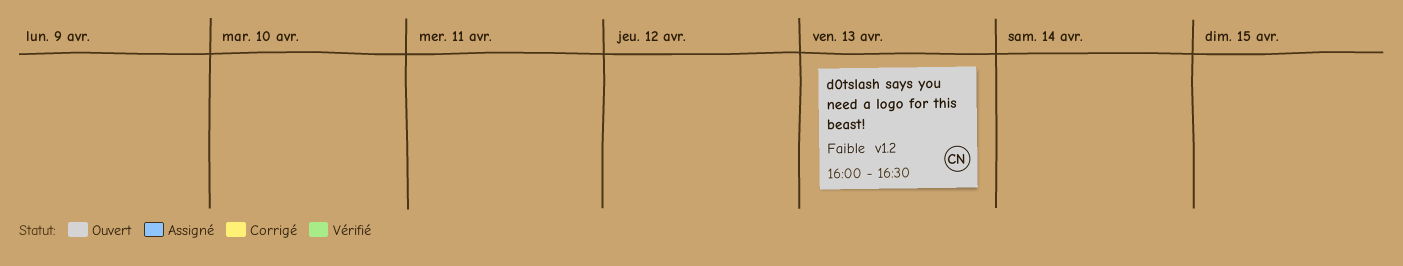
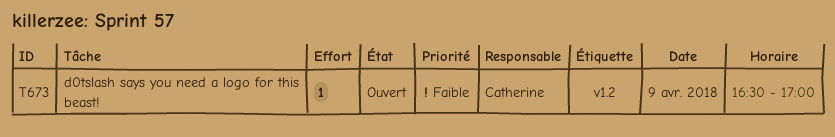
d0tslash says you need a logo for this beast!, day: Apr 13 -> Apr 9
d0tslash says you need a logo for this beast!, begins: 16:00 -> 16:30
d0tslash says you need a logo for this beast!, ends: 16:30 -> 17:00

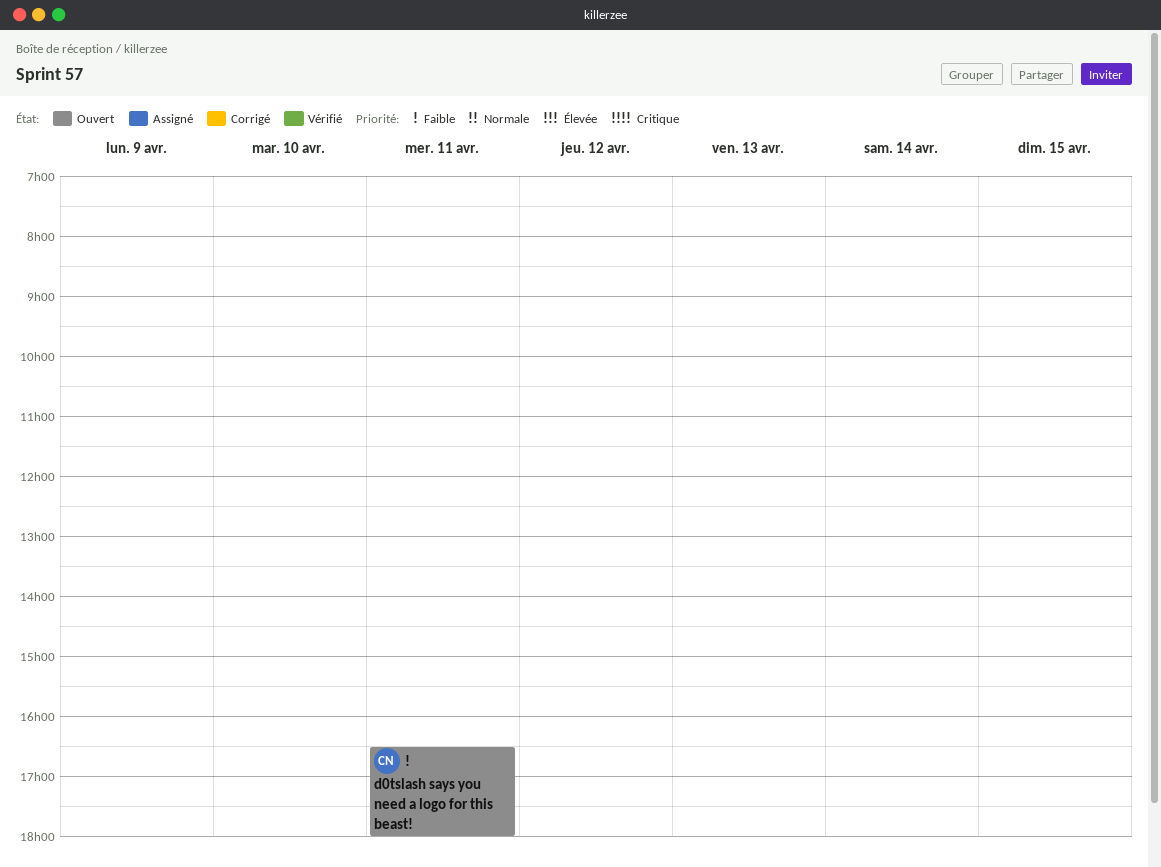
d0tslash says you need a logo for this beast!, day: Apr 9 -> Apr 11
d0tslash says you need a logo for this beast!, ends: 17:00 -> 18:00

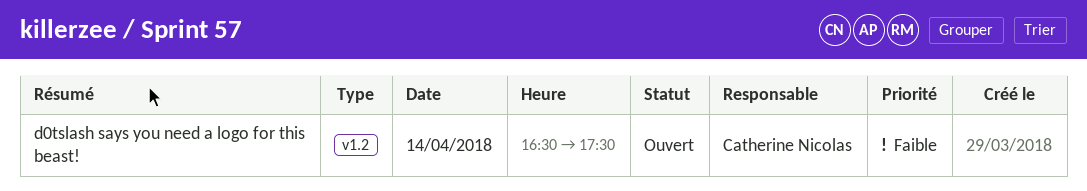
d0tslash says you need a logo for this beast!, day: Apr 11 -> Apr 14
d0tslash says you need a logo for this beast!, ends: 18:00 -> 17:30

